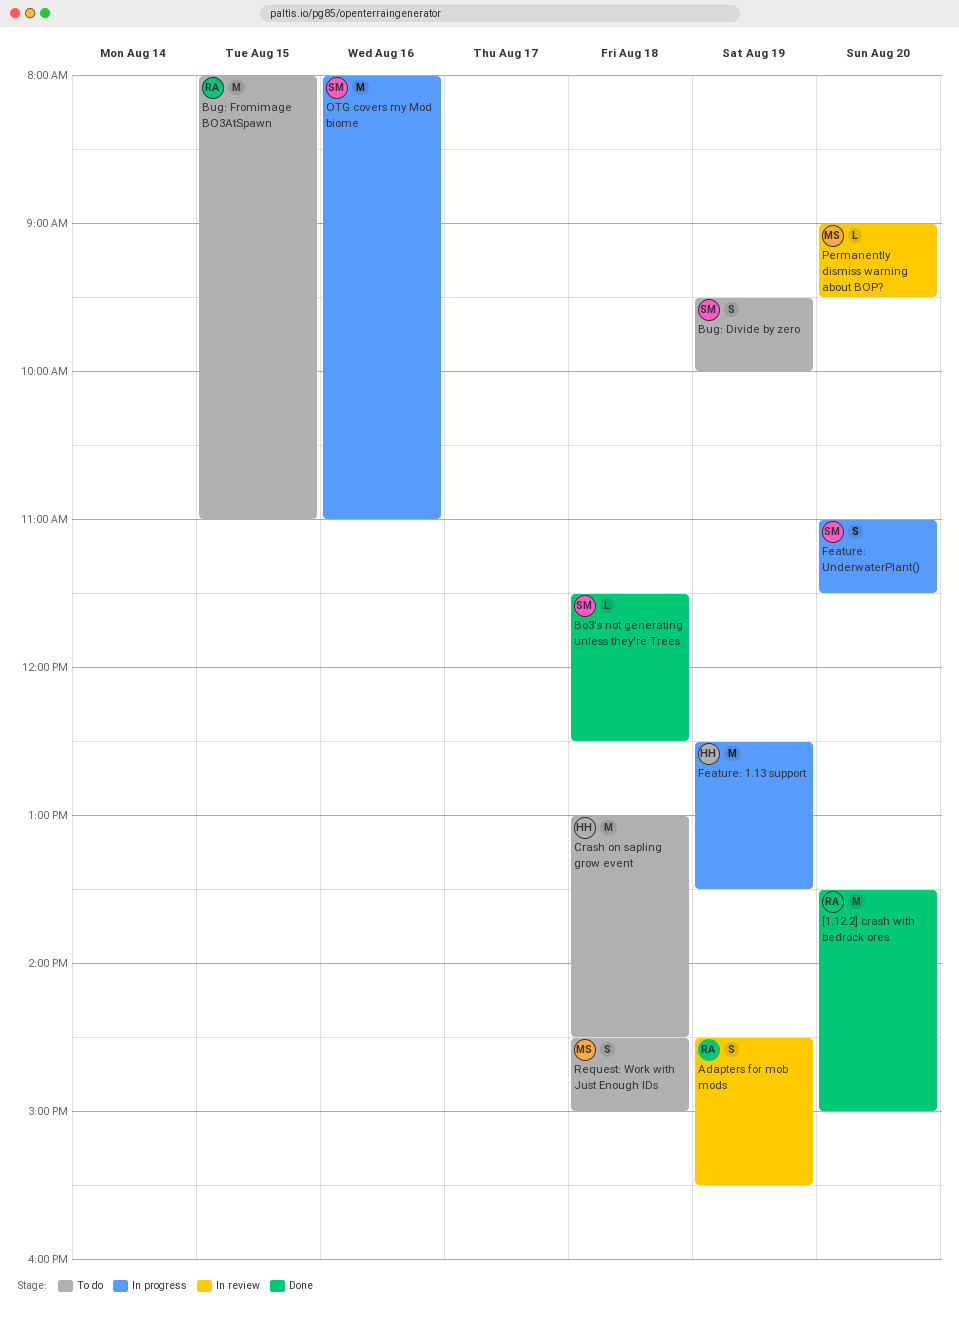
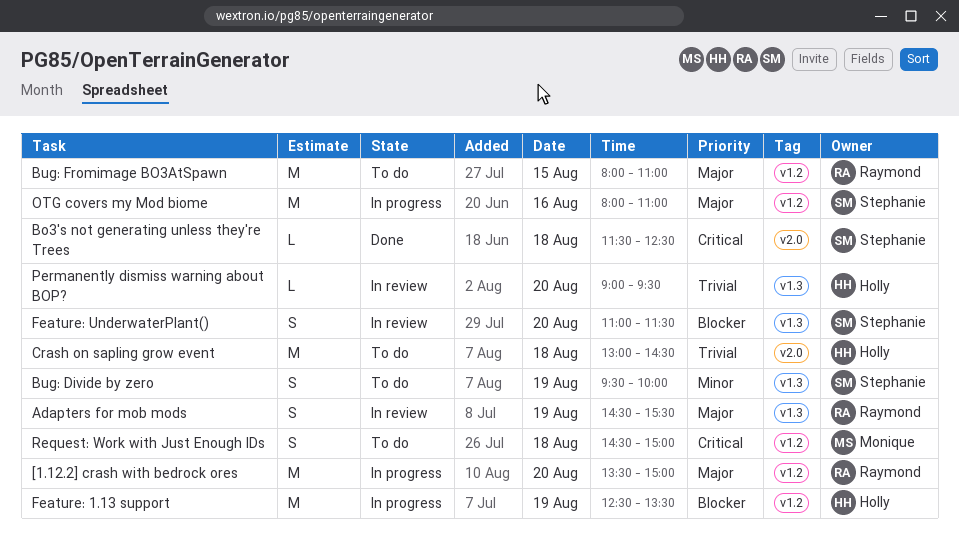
[1.12.2] crash with bedrock ores, status: Done -> In progress
Feature: UnderwaterPlant(), status: In progress -> In review
Permanently dismiss warning about BOP?, owner: Monique -> Holly

